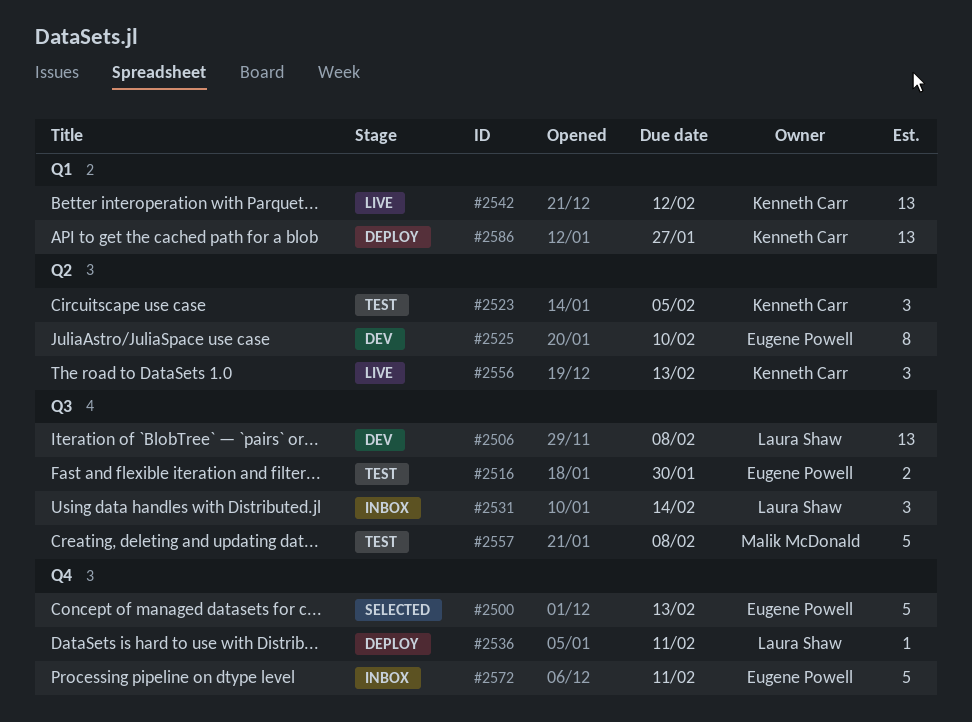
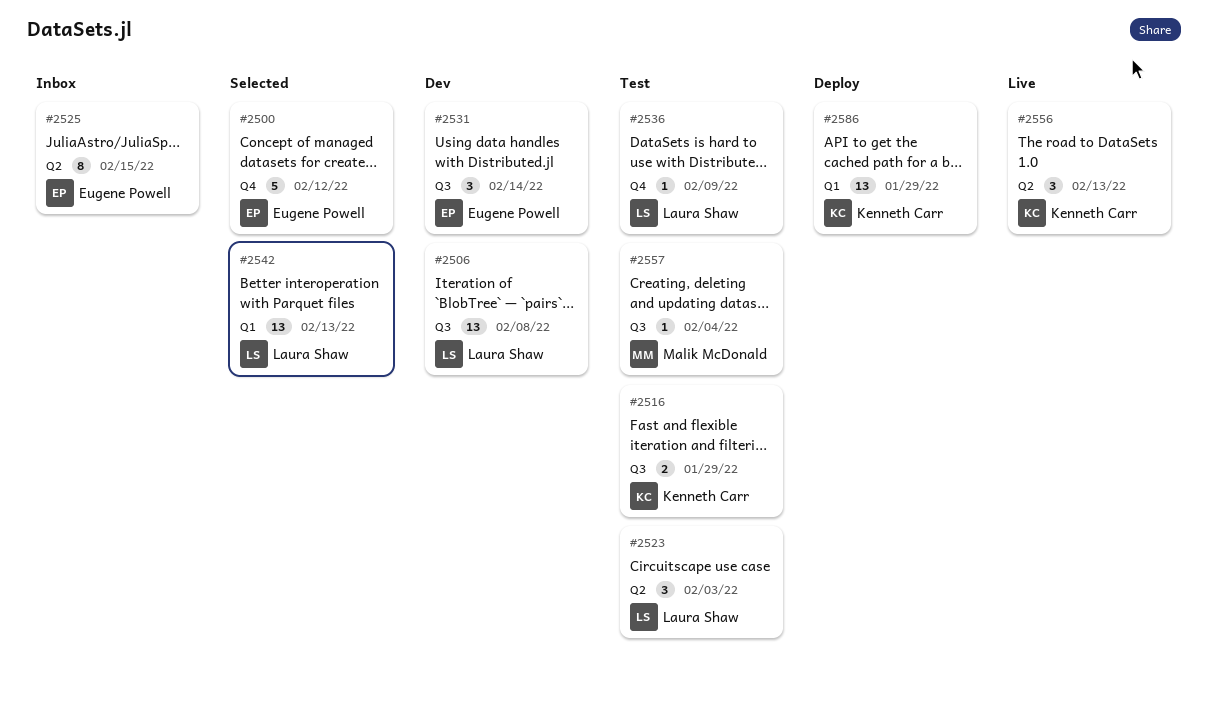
#2500, due: Feb 13 -> Feb 12
#2516, owner: Eugene Powell -> Kenneth Carr
#2516, due: Jan 30 -> Jan 29
#2523, owner: Kenneth Carr -> Laura Shaw
#2523, due: Feb 5 -> Feb 3
#2525, status: Dev -> Inbox
#2525, due: Feb 10 -> Feb 15
#2531, status: Inbox -> Dev
#2531, owner: Laura Shaw -> Eugene Powell
#2536, status: Deploy -> Test
#2536, due: Feb 11 -> Feb 9
#2542, status: Live -> Selected
#2542, owner: Kenneth Carr -> Laura Shaw
#2542, due: Feb 12 -> Feb 13
#2557, estimate: 5 -> 1
#2557, due: Feb 8 -> Feb 4
#2572: present -> none
#2586, due: Jan 27 -> Jan 29

